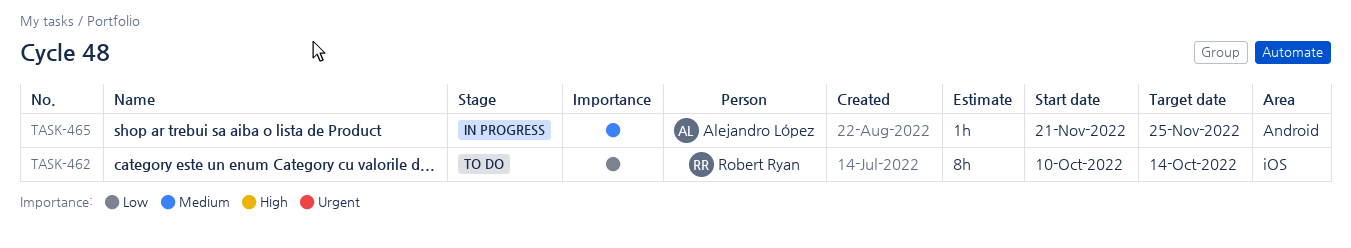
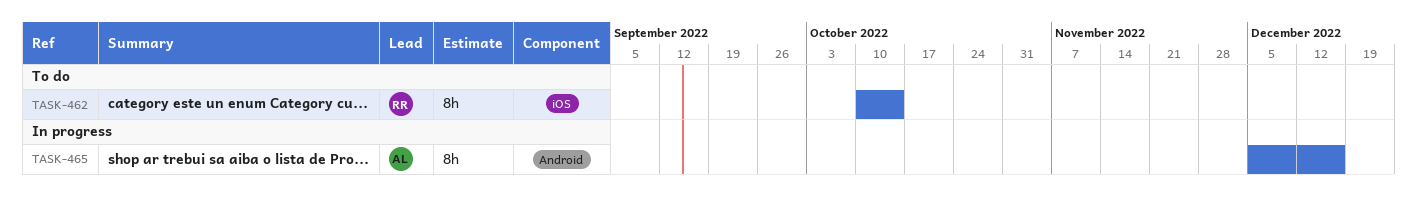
TASK-465, estimate: 1h -> 8h
TASK-465, start: Nov 21 -> Dec 5
TASK-465, due: Nov 25 -> Dec 16

